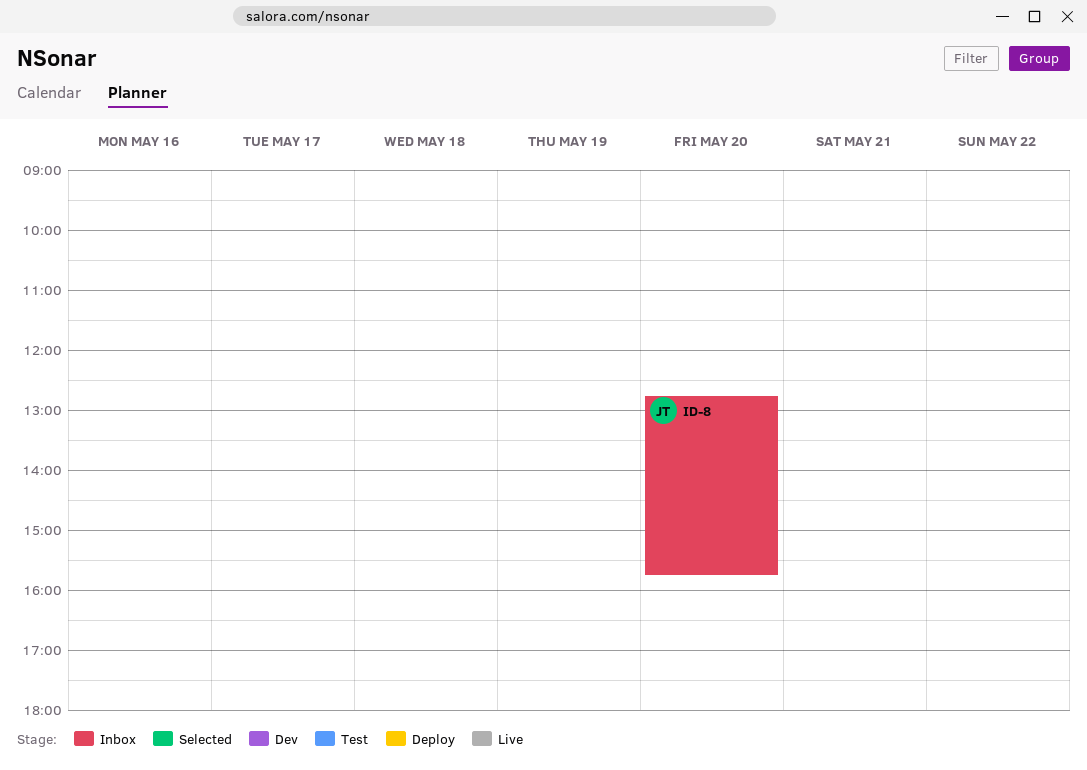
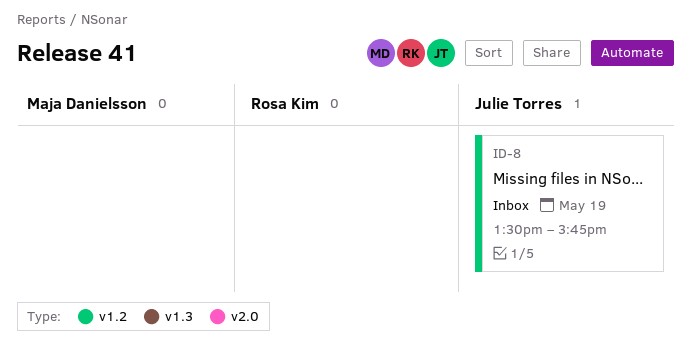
ID-8, day: May 20 -> May 19
ID-8, begins: 12:45 -> 13:30

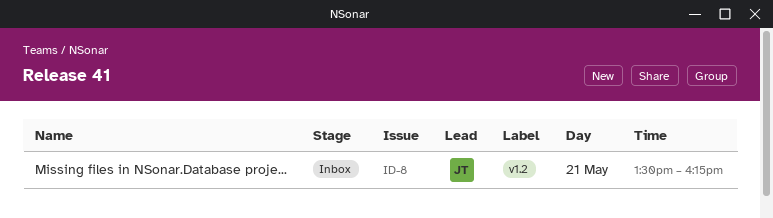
ID-8, day: May 19 -> May 21
ID-8, ends: 15:45 -> 16:15

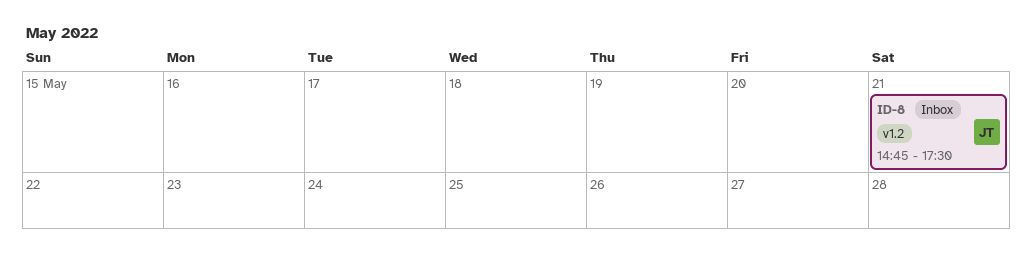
ID-8, begins: 13:30 -> 14:45
ID-8, ends: 16:15 -> 17:30

